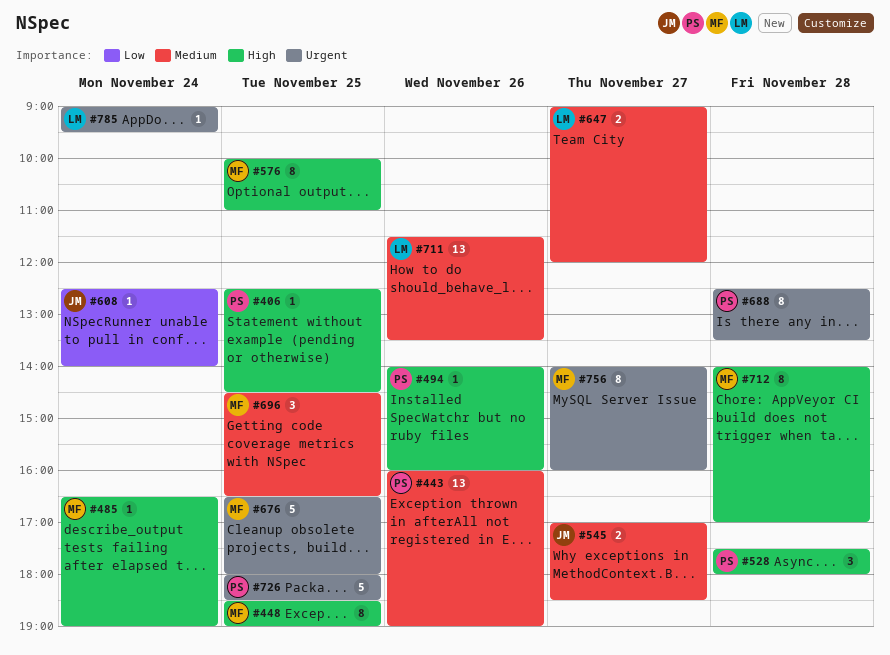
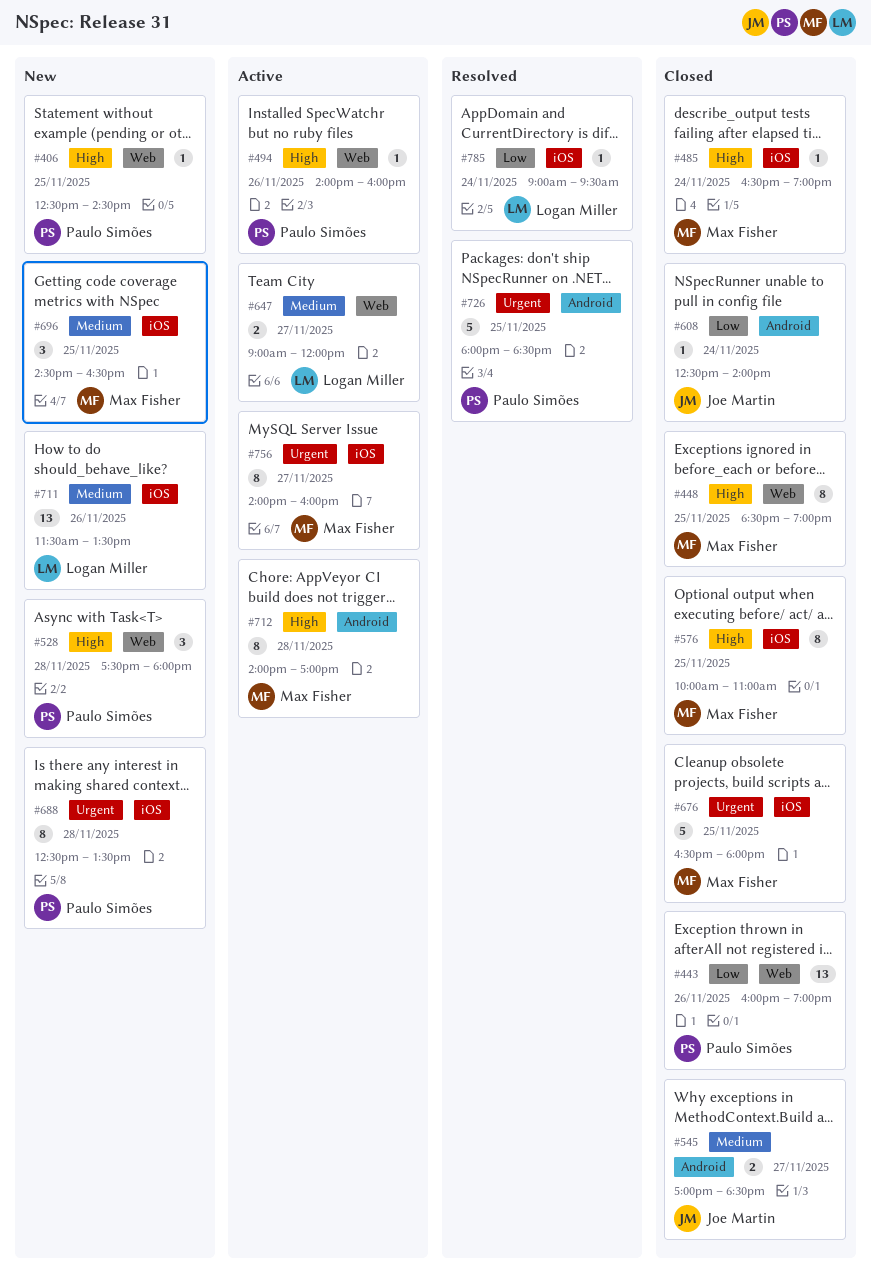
#443, priority: Medium -> Low
#785, priority: Urgent -> Low

